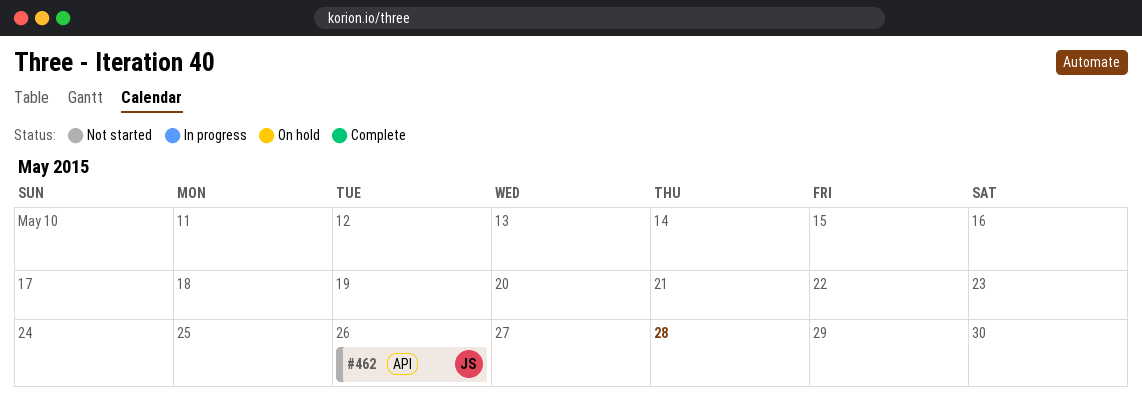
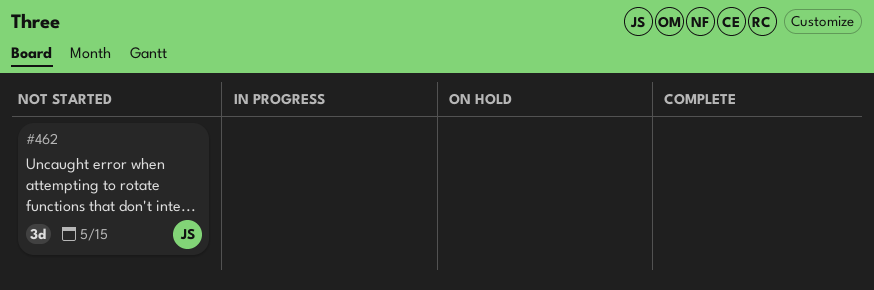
#462, due: May 26 -> May 15

